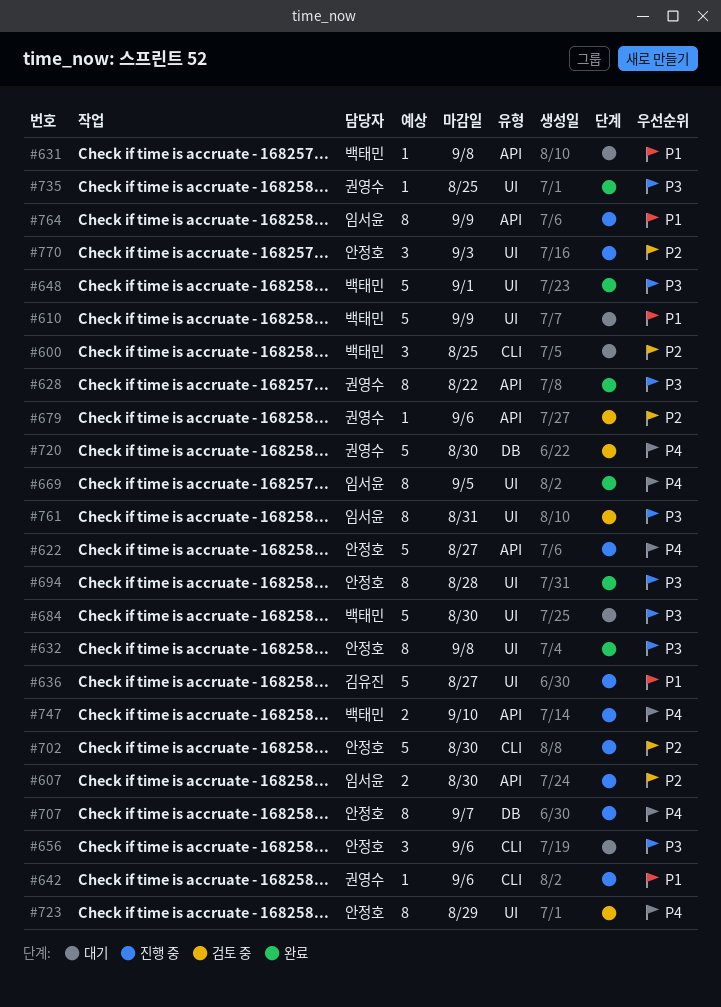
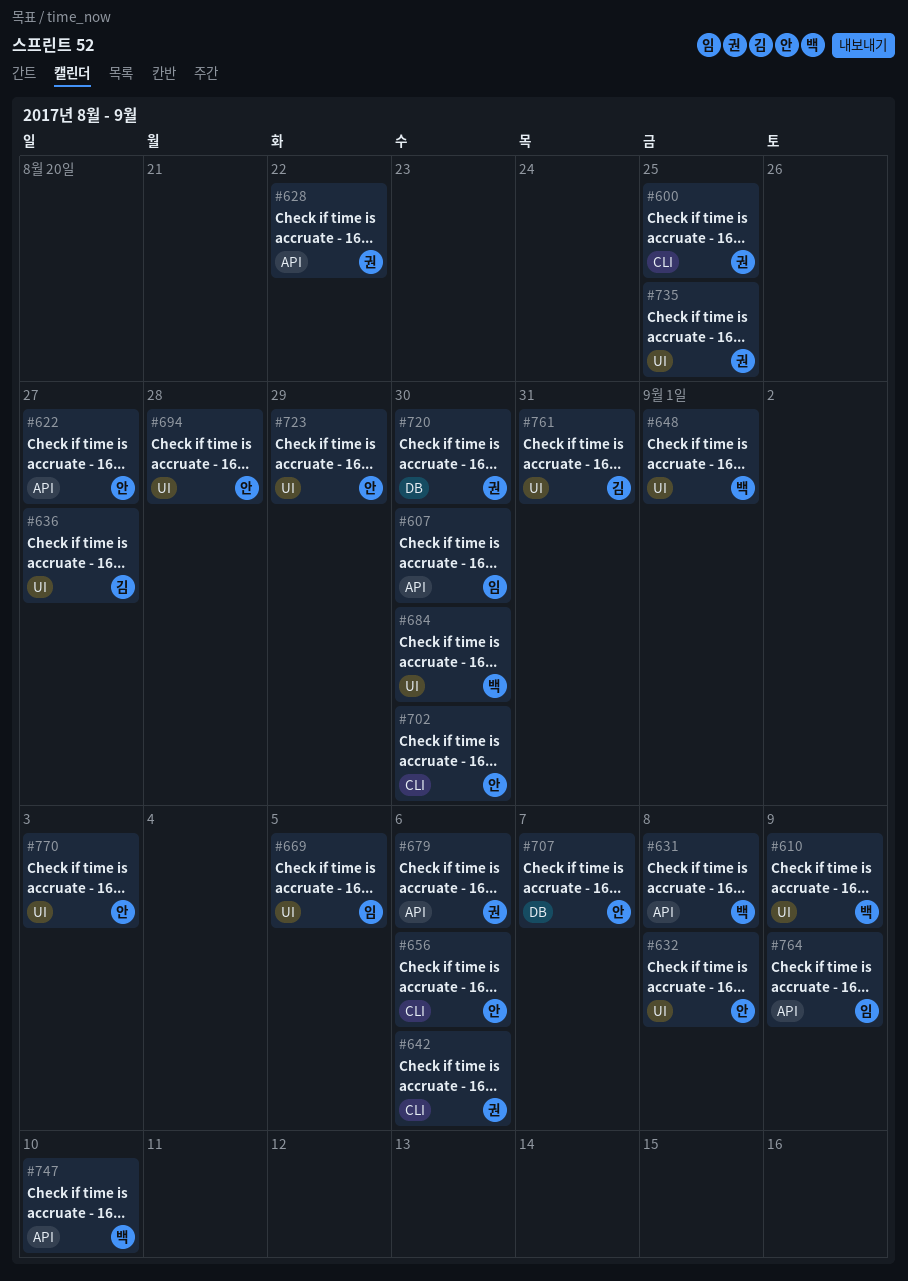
#600, owner: 백태민 -> 권영수
#761, owner: 임서윤 -> 김유진

